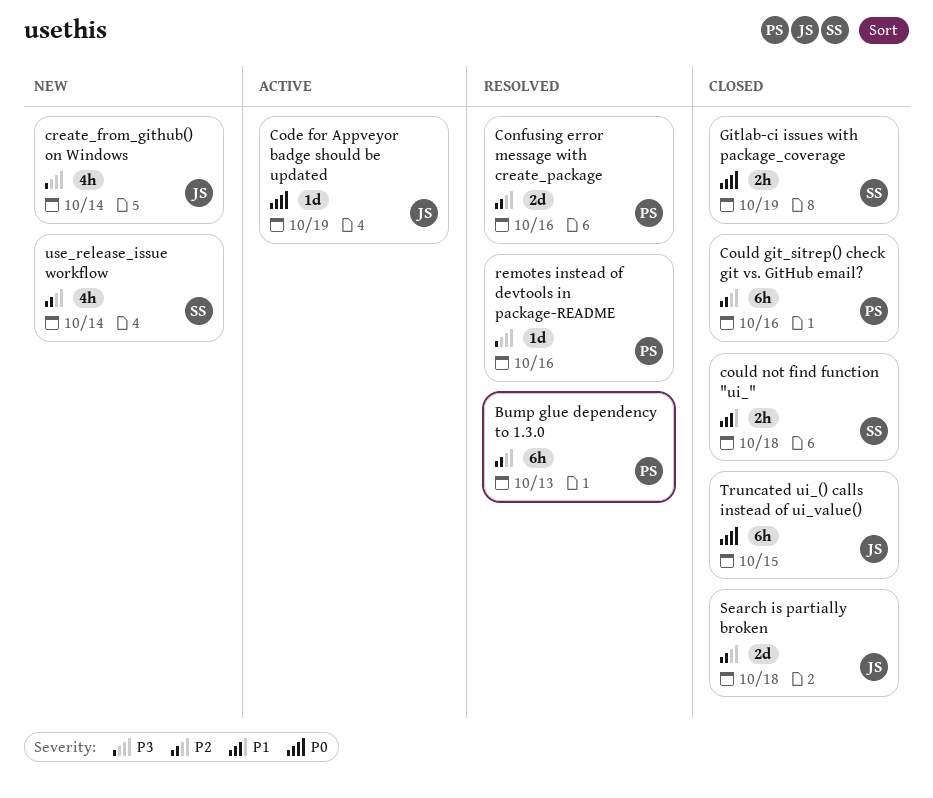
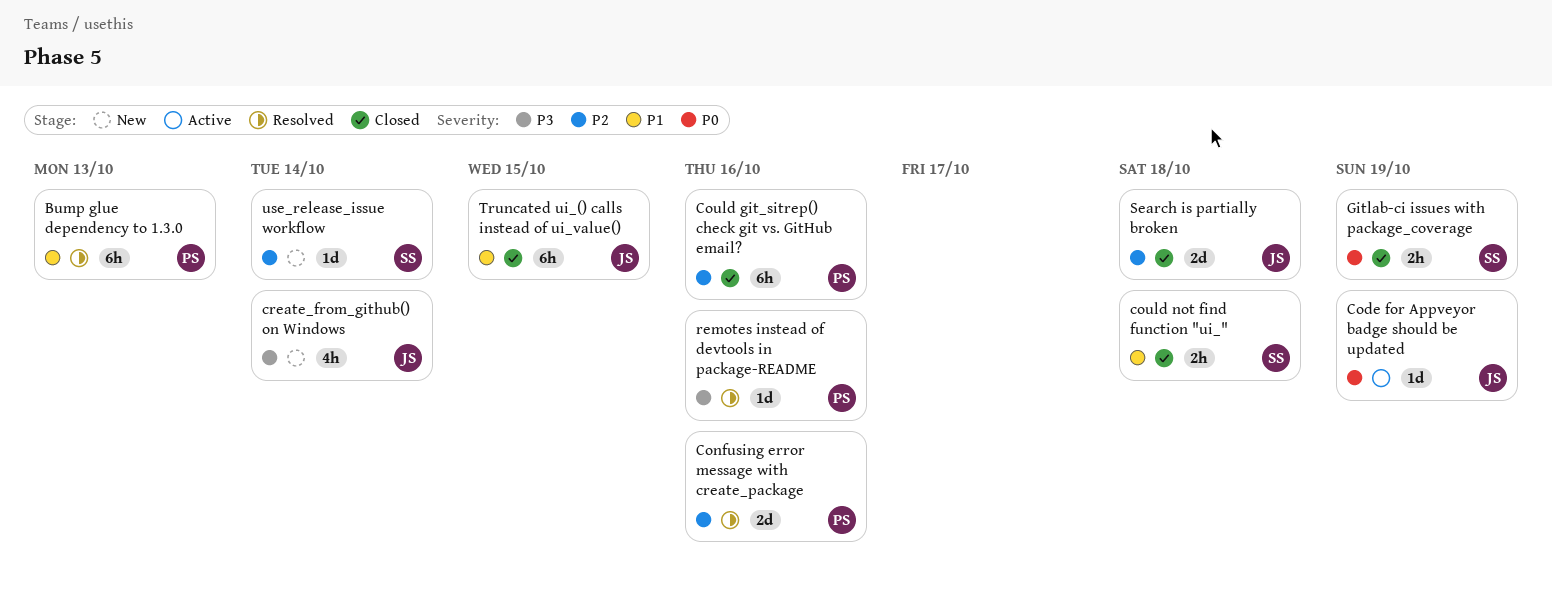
Bump glue dependency to 1.3.0, priority: P2 -> P1
Truncated ui_() calls instead of ui_value(), priority: P0 -> P1
use_release_issue workflow, estimate: 4h -> 1d

